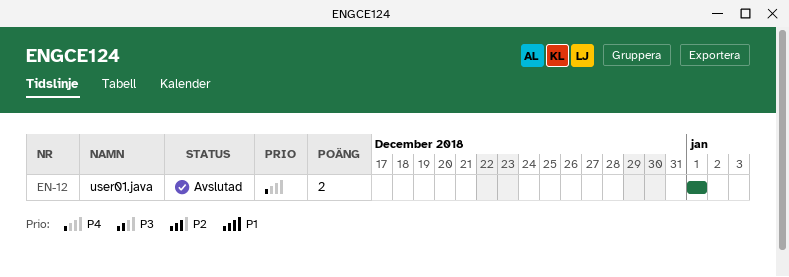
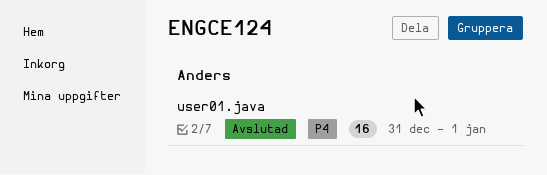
user01.java, estimate: 2 -> 16
user01.java, start: Jan 1 -> Dec 31

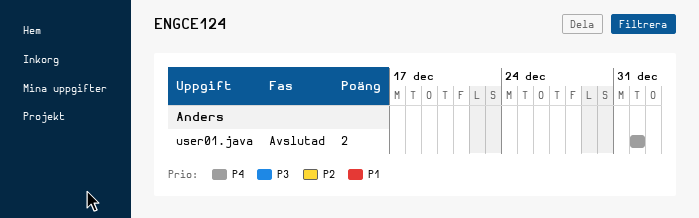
user01.java, estimate: 16 -> 2
user01.java, start: Dec 31 -> Jan 1

